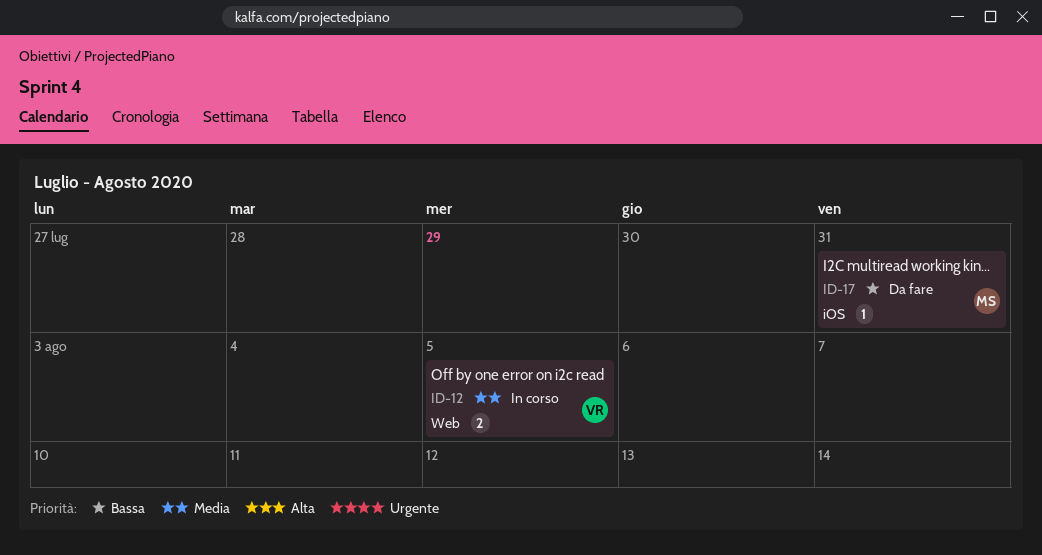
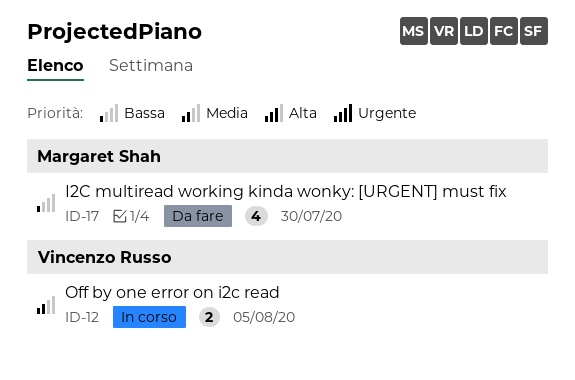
ID-17, estimate: 1 -> 4
ID-17, due: Jul 31 -> Jul 30

